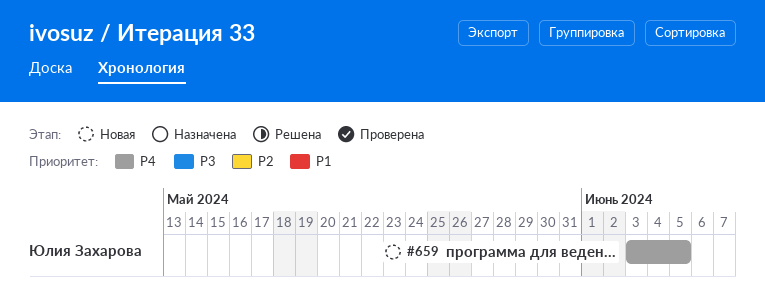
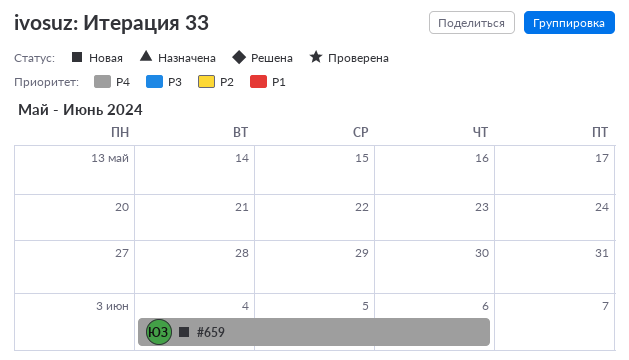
#659, start: Jun 3 -> Jun 4
#659, due: Jun 5 -> Jun 6

